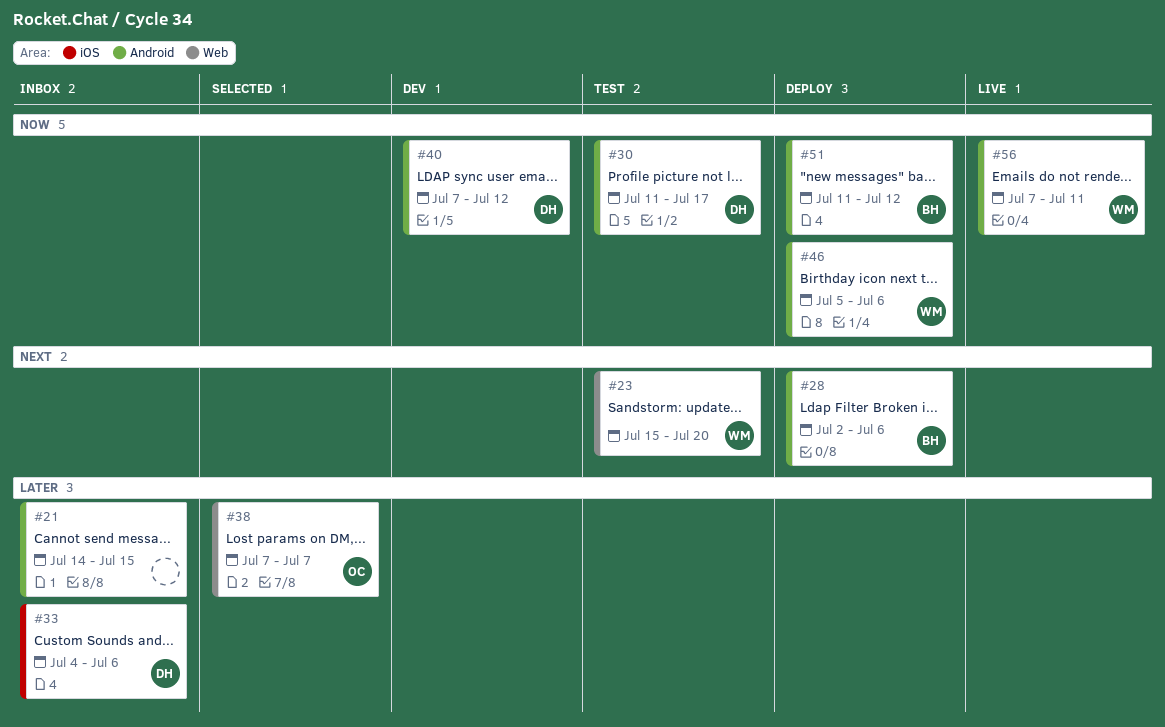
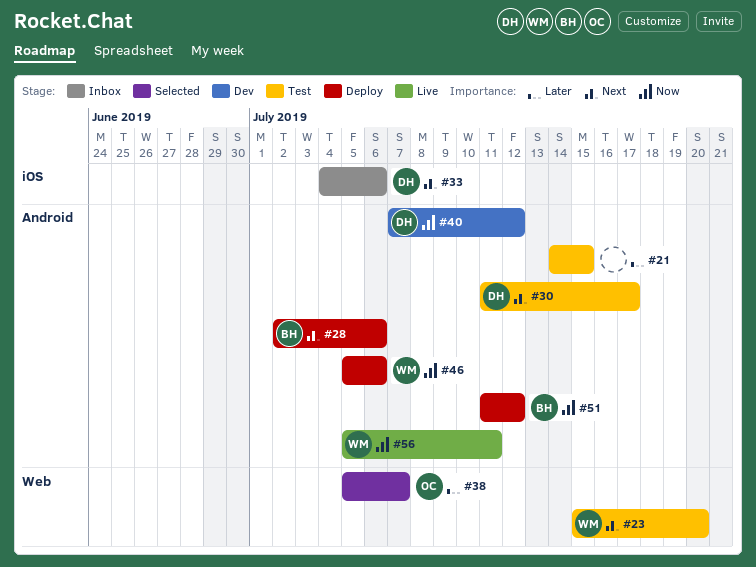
#21, status: Inbox -> Test
#30, priority: Now -> Next
#33, priority: Later -> Next
#38, start: Jul 7 -> Jul 5
#56, start: Jul 7 -> Jul 5

